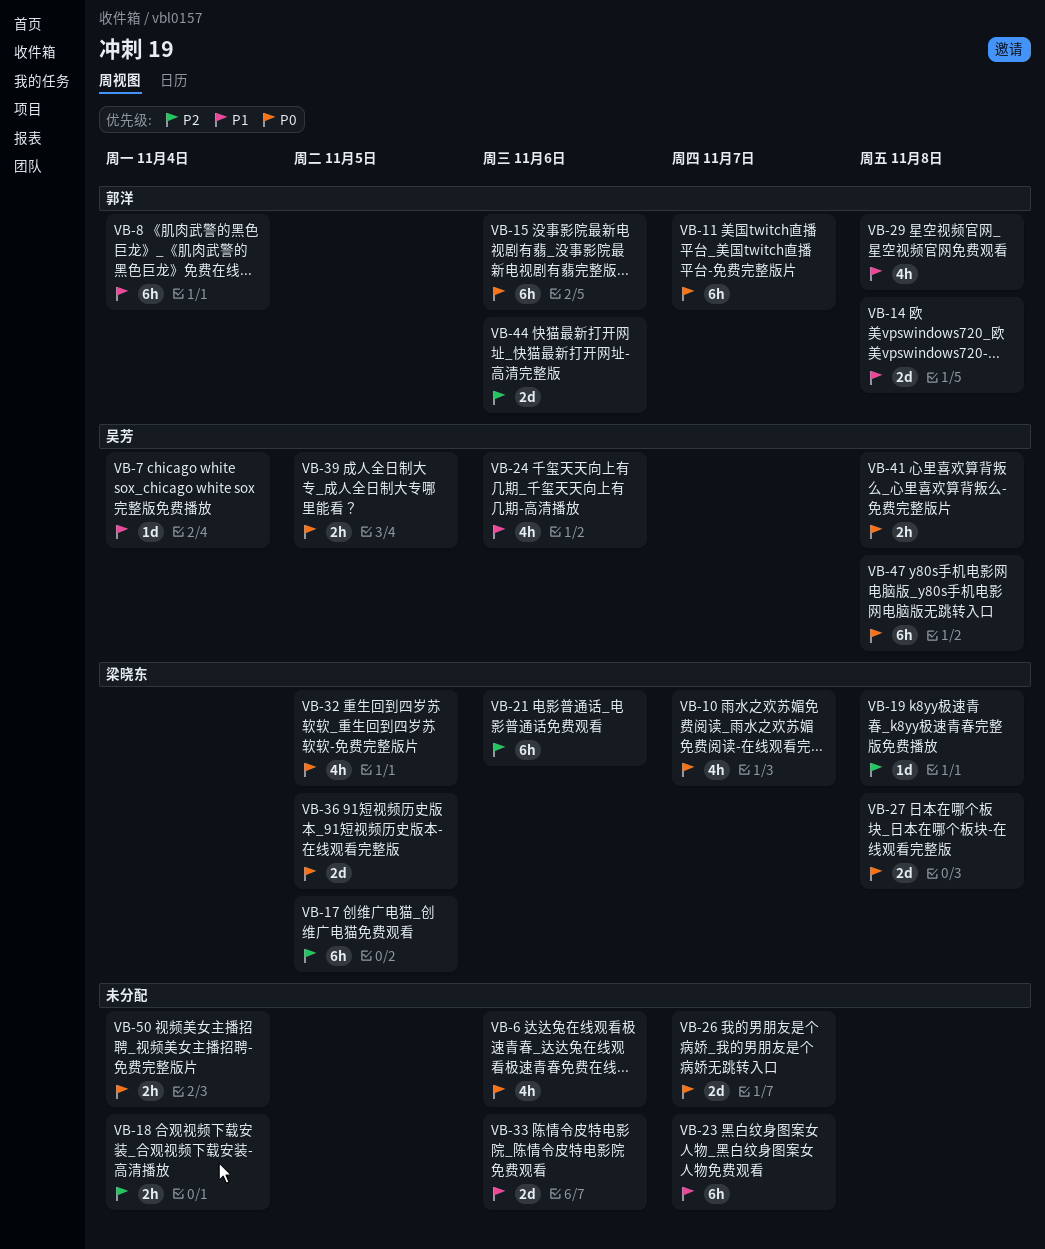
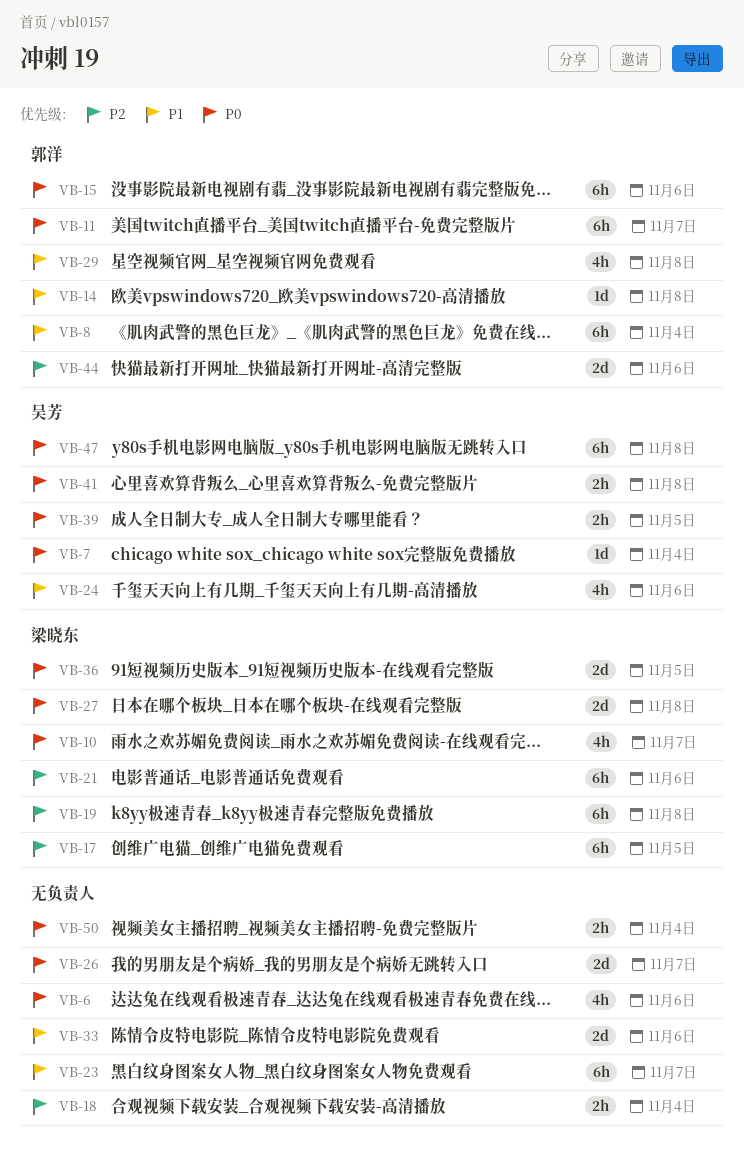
VB-7, priority: P1 -> P0
VB-14, estimate: 2d -> 1d
VB-19, estimate: 1d -> 6h
VB-32: present -> none

